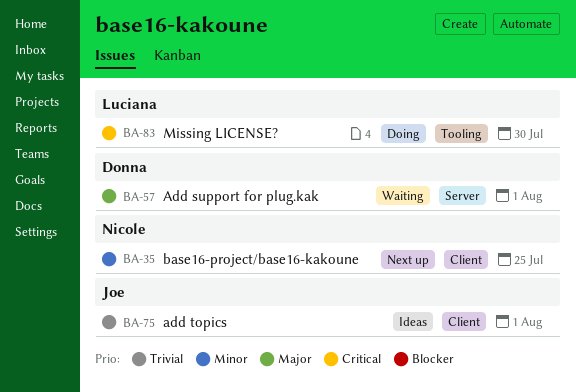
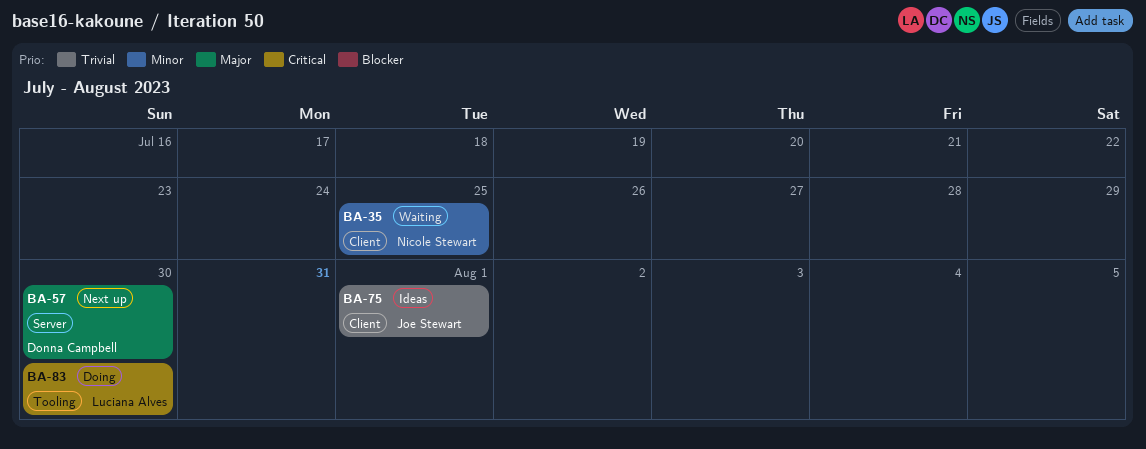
BA-35, status: Next up -> Waiting
BA-57, status: Waiting -> Next up
BA-57, due: Aug 1 -> Jul 30

